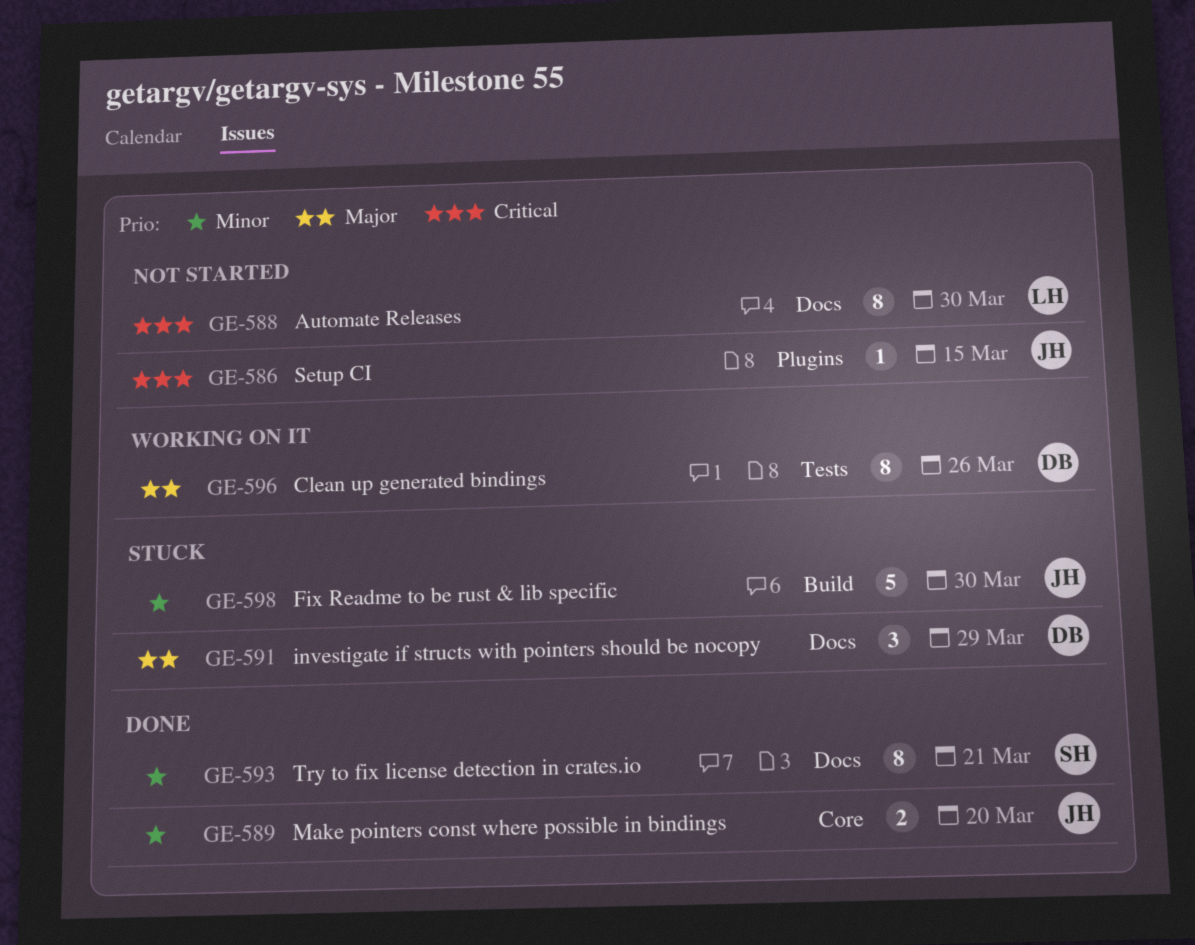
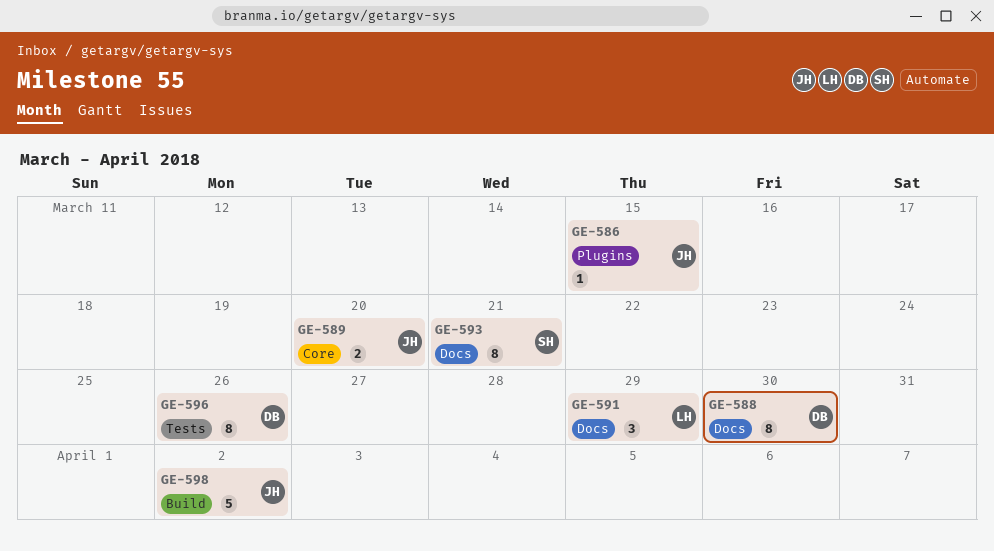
GE-588, owner: LH -> DB
GE-591, owner: DB -> LH
GE-598, due: Mar 30 -> Apr 2

